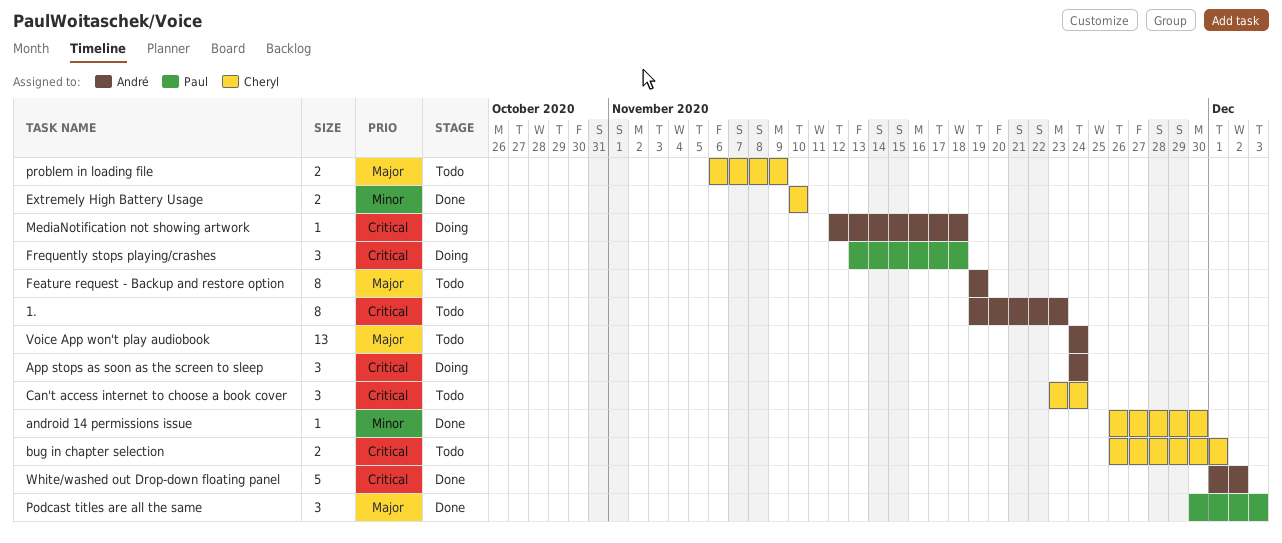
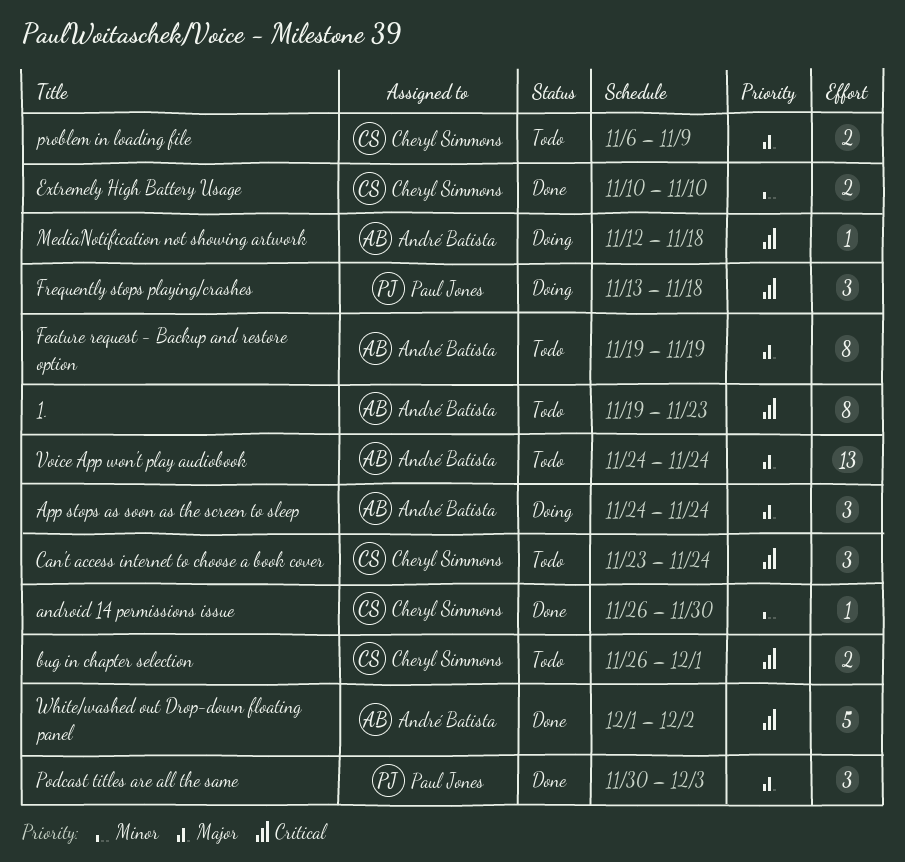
App stops as soon as the screen to sleep, priority: Critical -> Major

